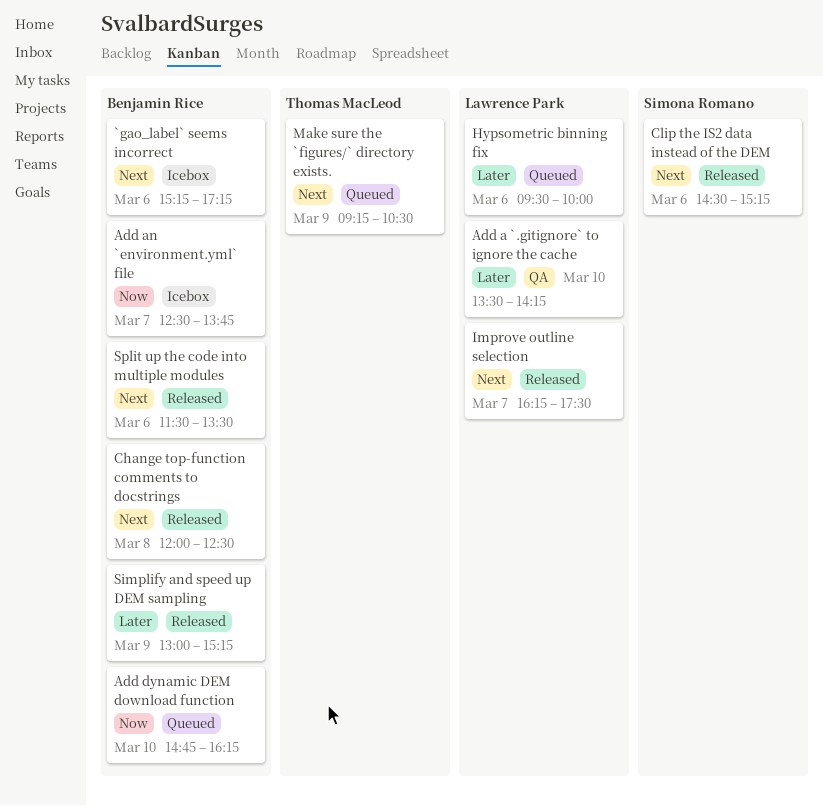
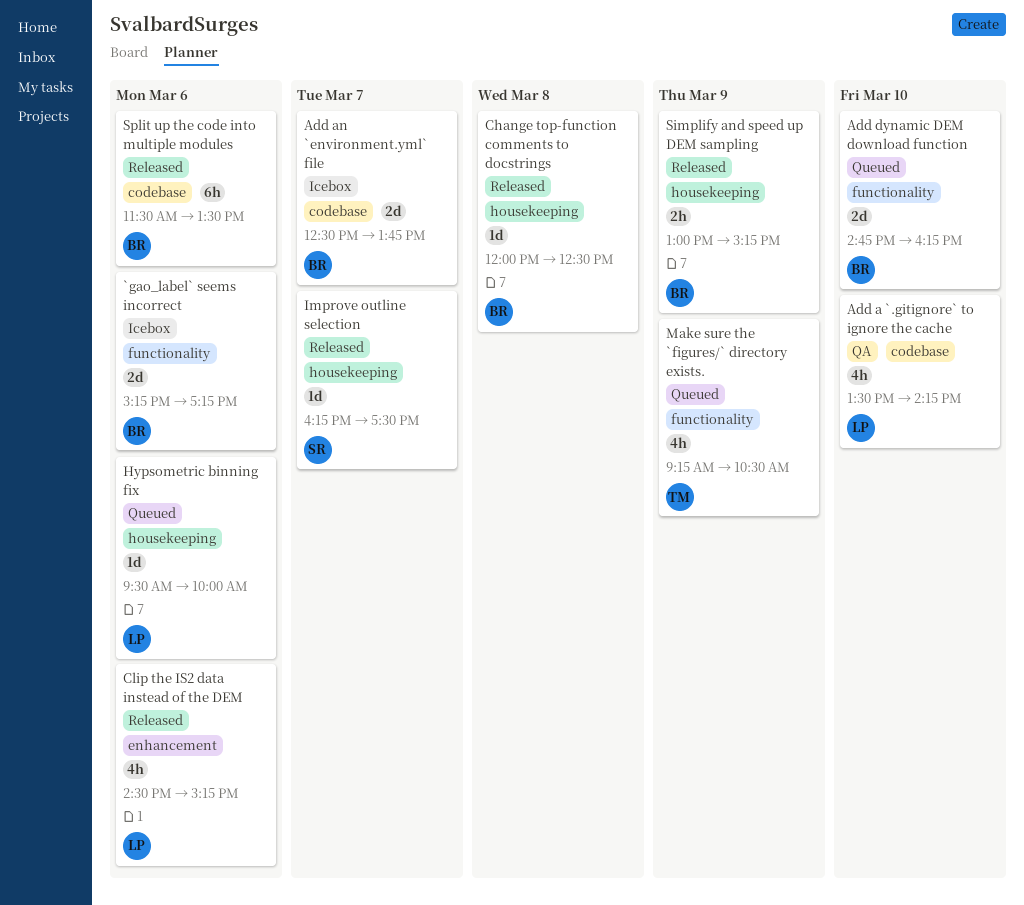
Clip the IS2 data instead of the DEM, owner: Simona Romano -> Lawrence Park
Improve outline selection, owner: Lawrence Park -> Simona Romano

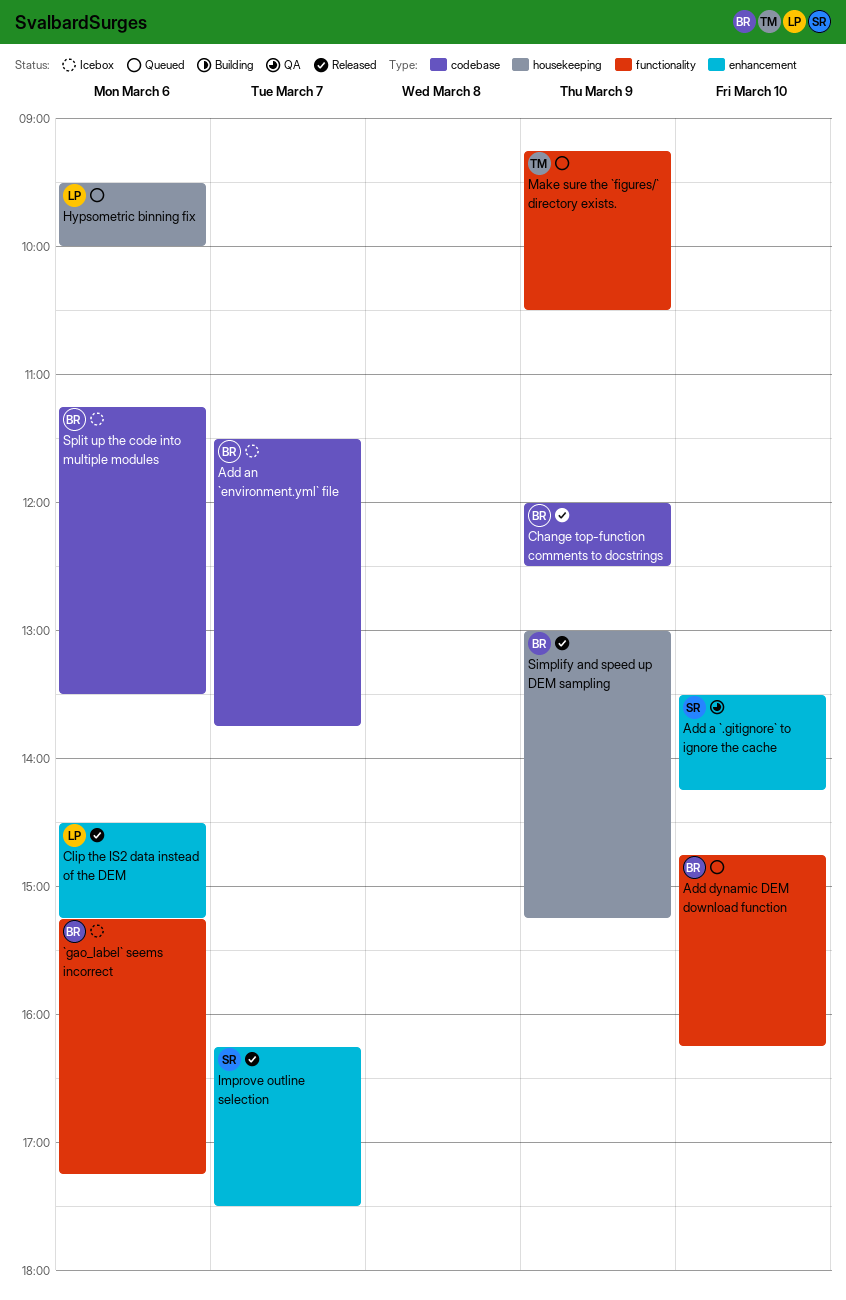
Add a `.gitignore` to ignore the cache, owner: LP -> SR
Add a `.gitignore` to ignore the cache, label: codebase -> enhancement
Add an `environment.yml` file, begins: 12:30 -> 11:30
Change top-function comments to docstrings, label: housekeeping -> codebase
Change top-function comments to docstrings, day: Mar 8 -> Mar 9
Improve outline selection, label: housekeeping -> enhancement
Split up the code into multiple modules, status: Released -> Icebox
Split up the code into multiple modules, begins: 11:30 -> 11:15

